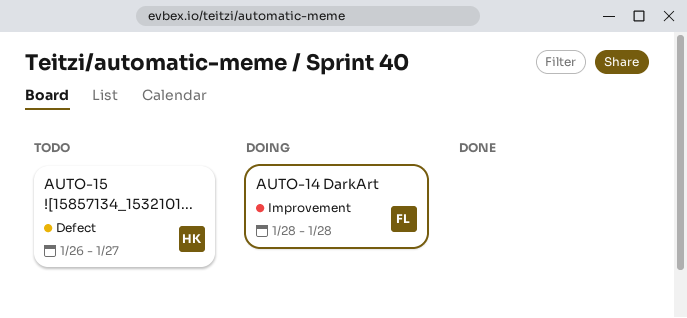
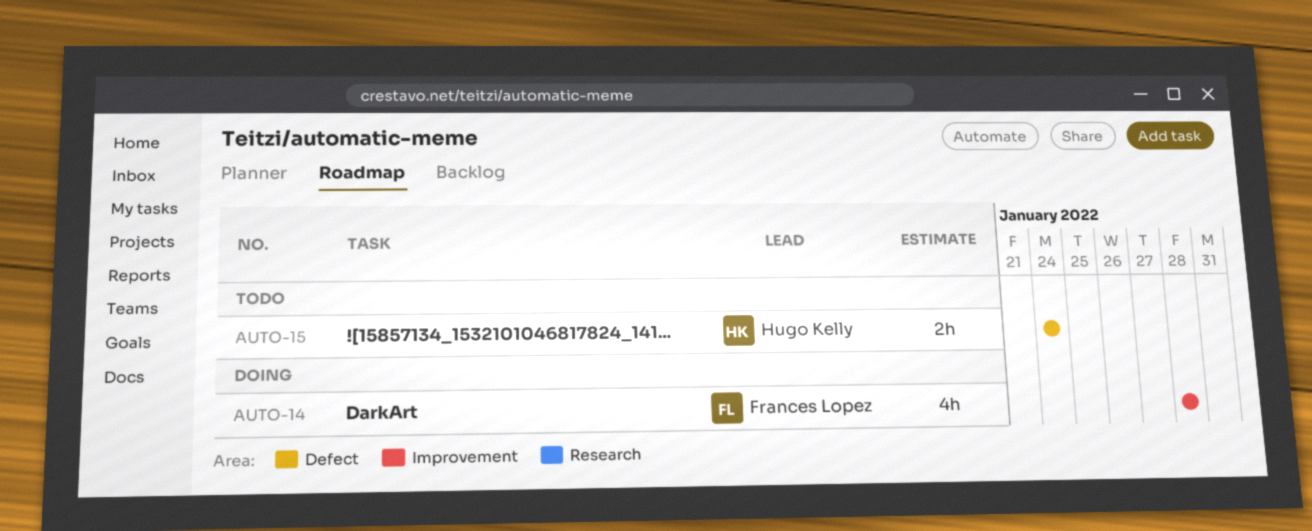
AUTO-15, start: Jan 26 -> Jan 24
AUTO-15, due: Jan 27 -> Jan 24

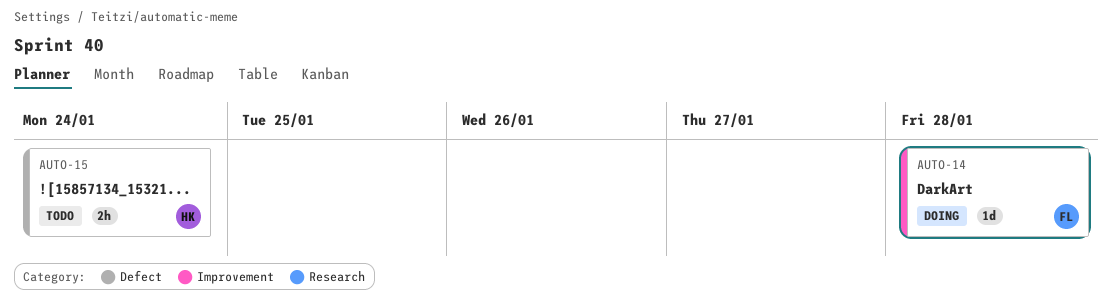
AUTO-14, estimate: 4h -> 1d

